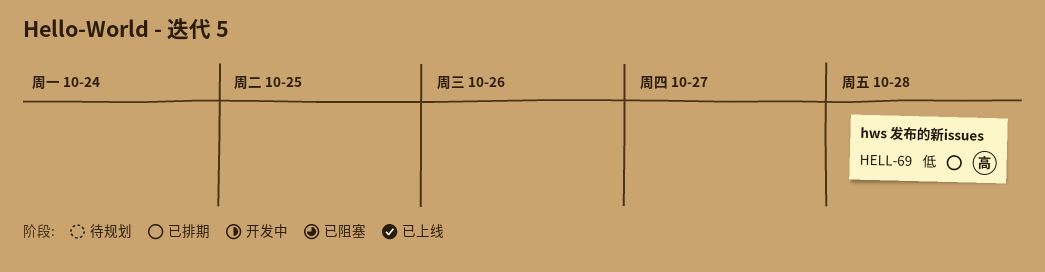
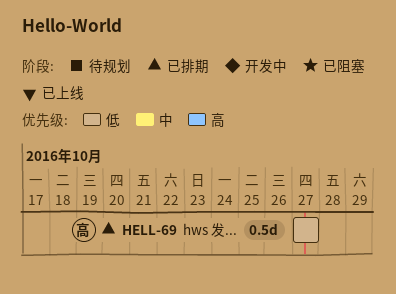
HELL-69, due: Oct 28 -> Oct 27

